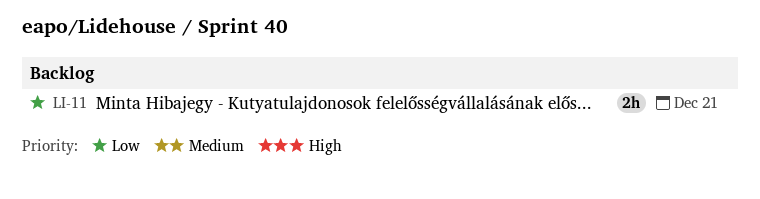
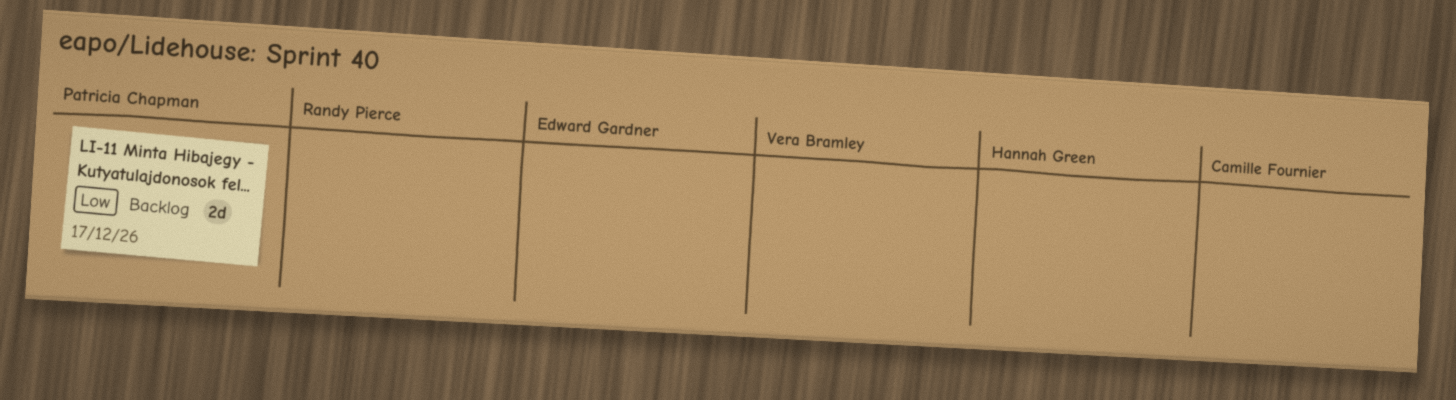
LI-11, estimate: 2h -> 2d
LI-11, due: Dec 21 -> Dec 17

